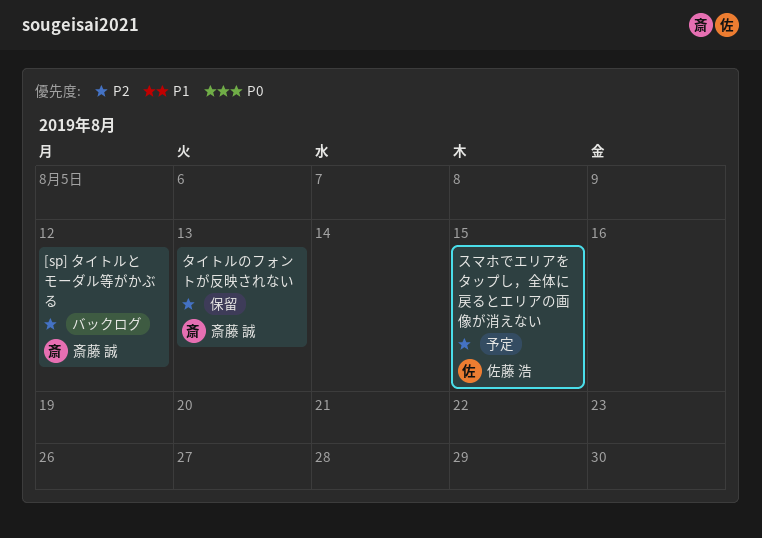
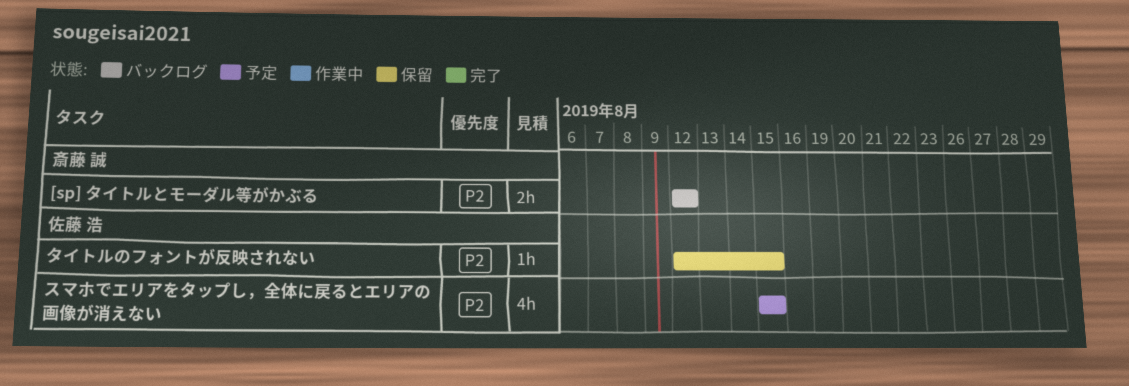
タイトルのフォントが反映されない, owner: 斎藤 誠 -> 佐藤 浩
タイトルのフォントが反映されない, due: Aug 13 -> Aug 15

